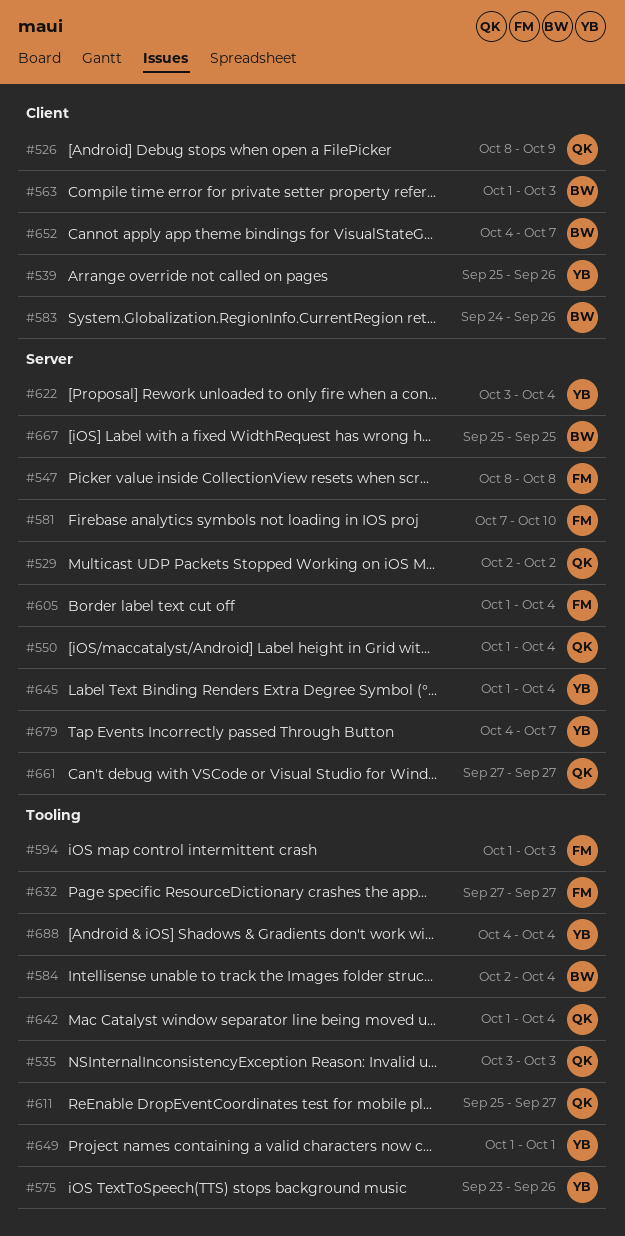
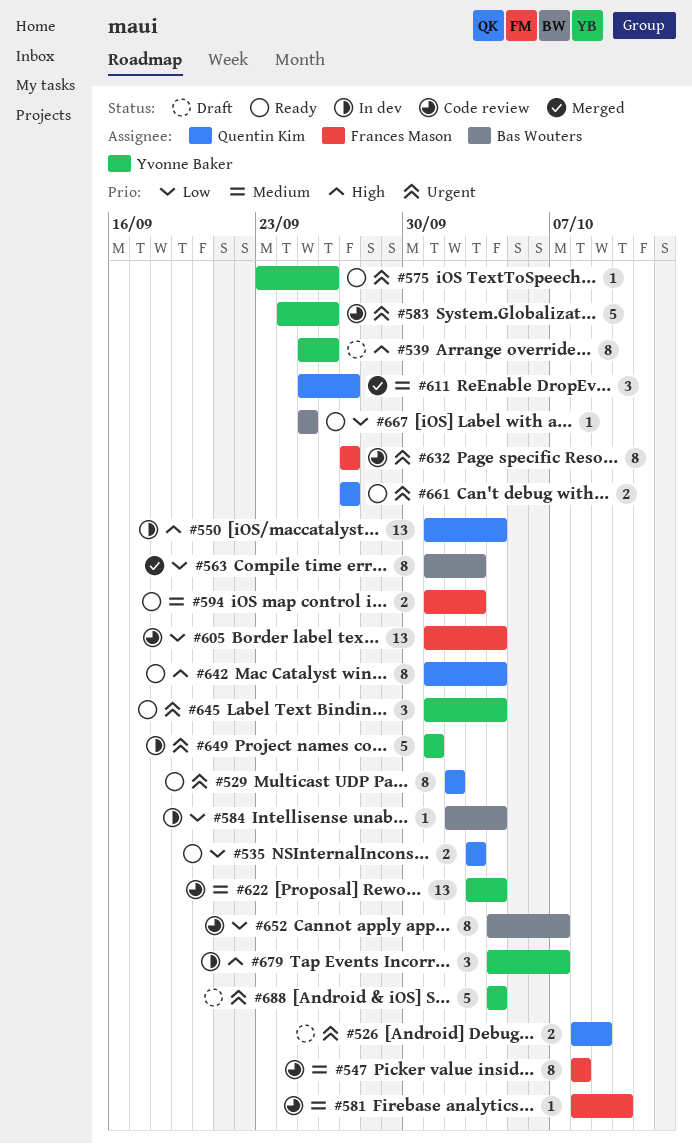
#581, start: Oct 7 -> Oct 8
#583, owner: Bas Wouters -> Yvonne Baker

